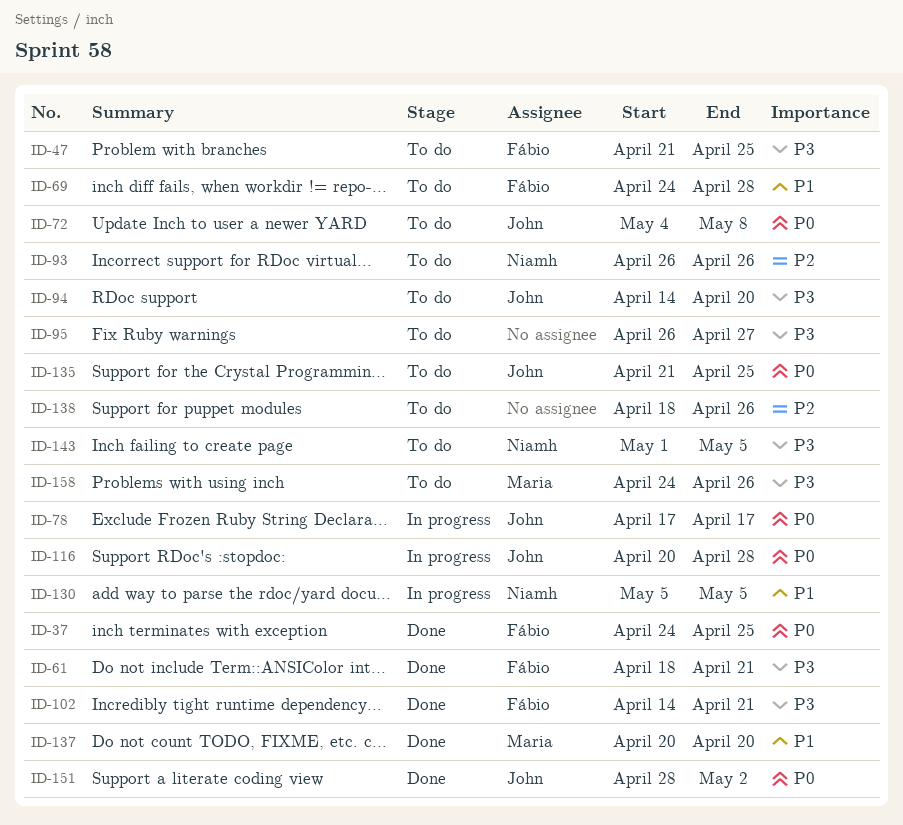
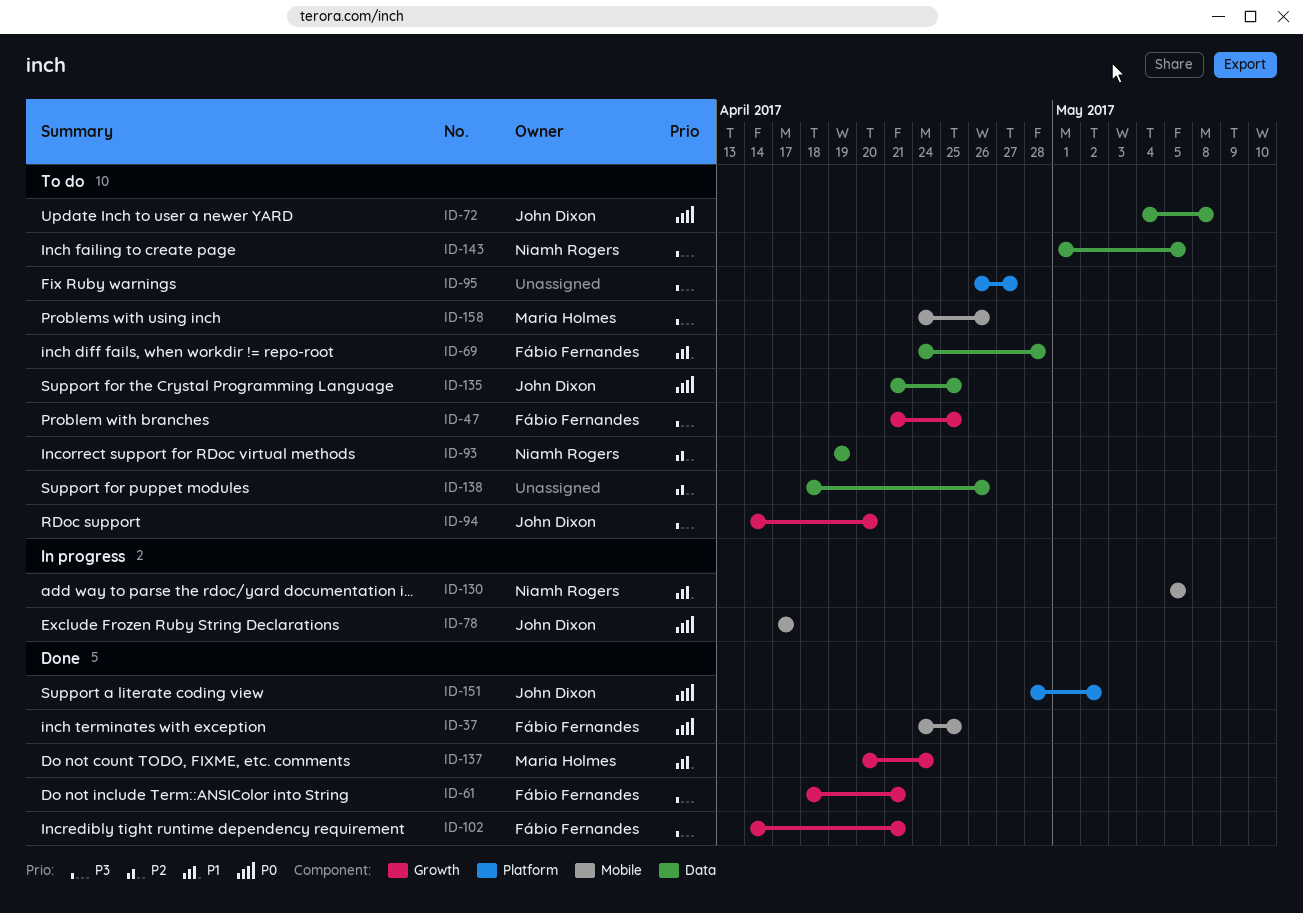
ID-93, start: Apr 26 -> Apr 19
ID-93, due: Apr 26 -> Apr 19
ID-116: present -> none
ID-137, due: Apr 20 -> Apr 24

